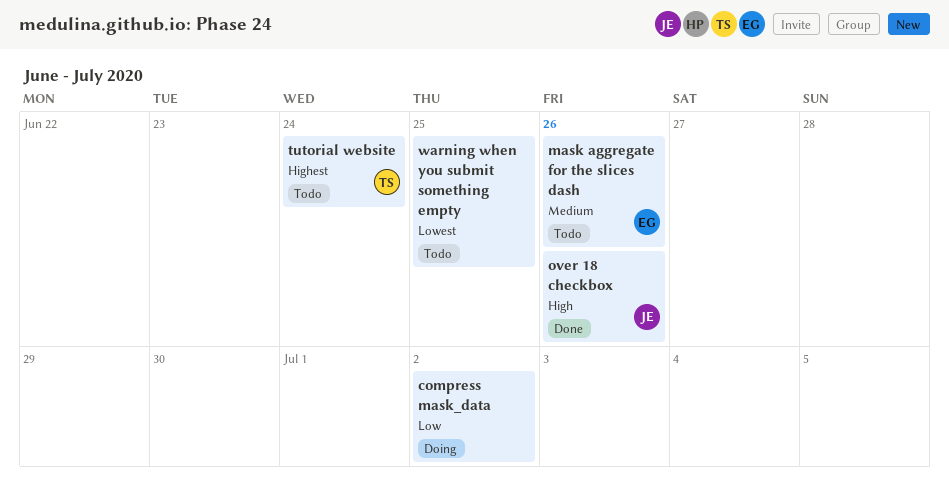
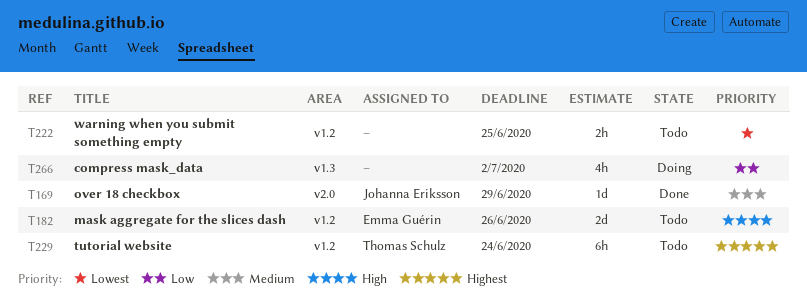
mask aggregate for the slices dash, priority: Medium -> High
over 18 checkbox, priority: High -> Medium
over 18 checkbox, due: Jun 26 -> Jun 29

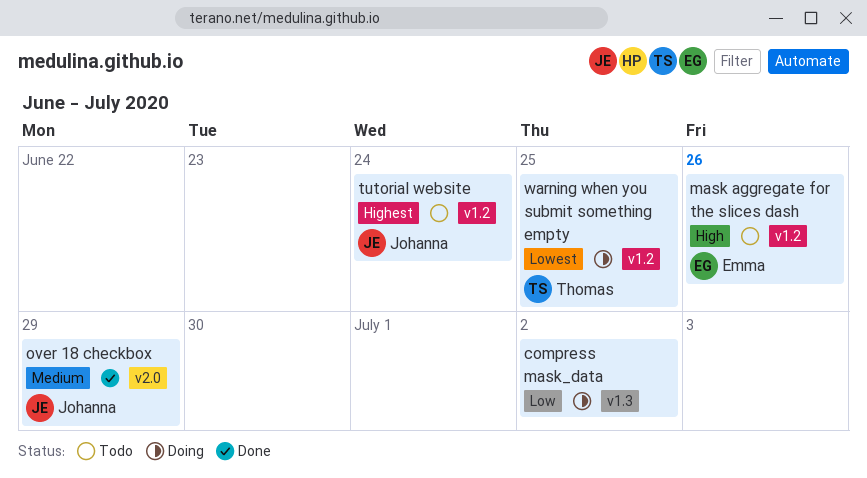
tutorial website, owner: Thomas Schulz -> Johanna Eriksson
warning when you submit something empty, status: Todo -> Doing
warning when you submit something empty, owner: none -> Thomas Schulz

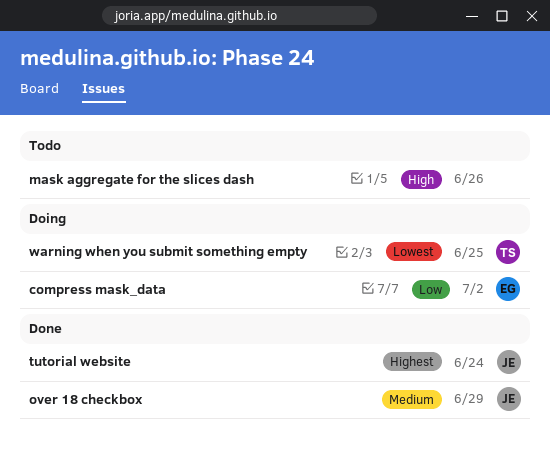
compress mask_data, owner: none -> Emma
mask aggregate for the slices dash, owner: Emma -> none
tutorial website, status: Todo -> Done

